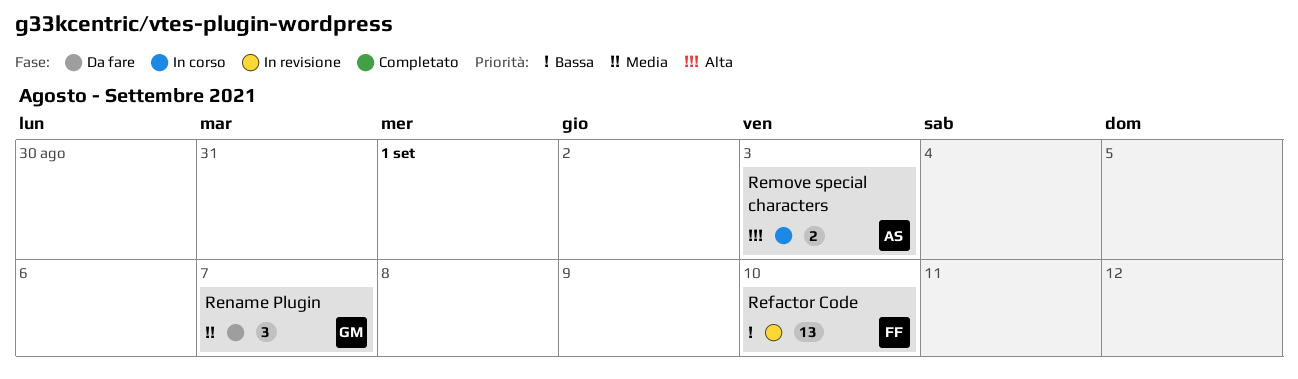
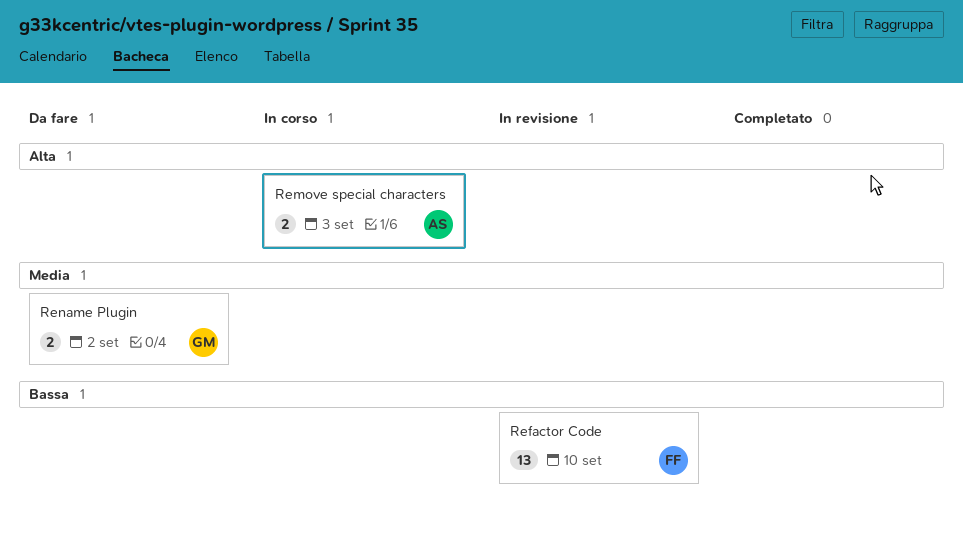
Rename Plugin, estimate: 3 -> 2
Rename Plugin, due: Sep 7 -> Sep 2

